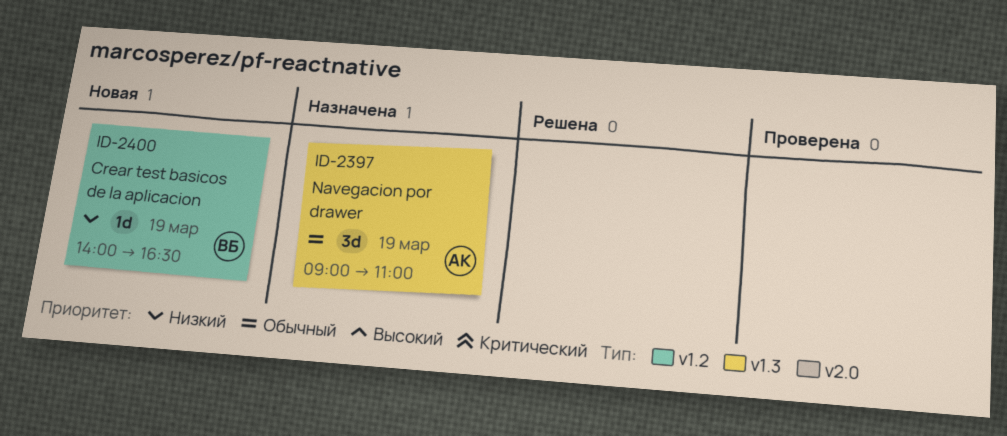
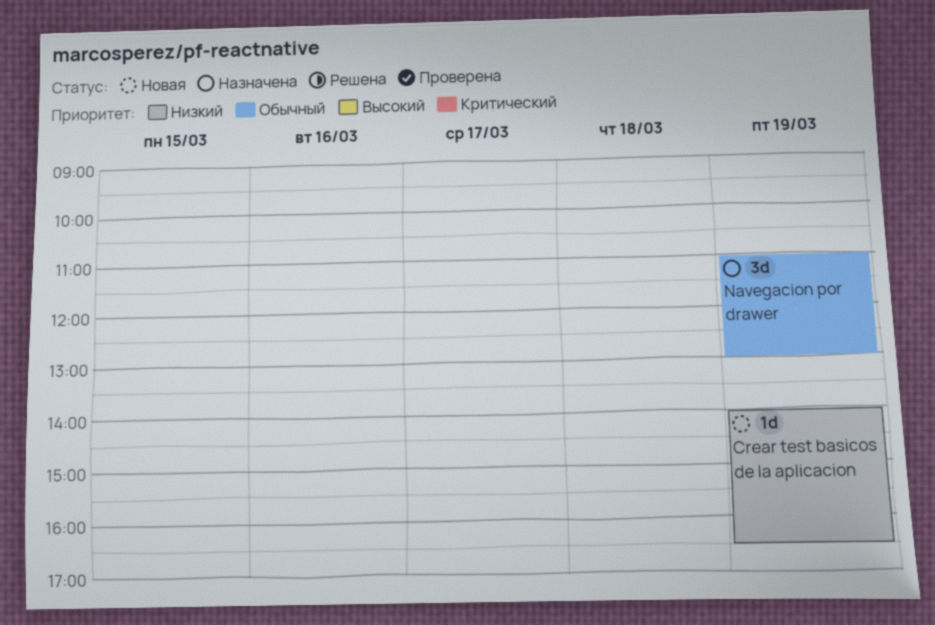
Navegacion por drawer, begins: 09:00 -> 11:00
Navegacion por drawer, ends: 11:00 -> 13:00

